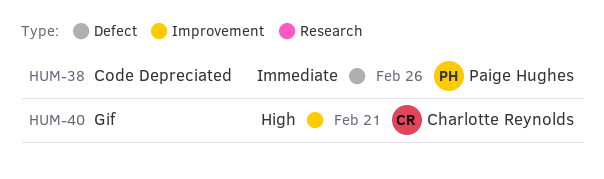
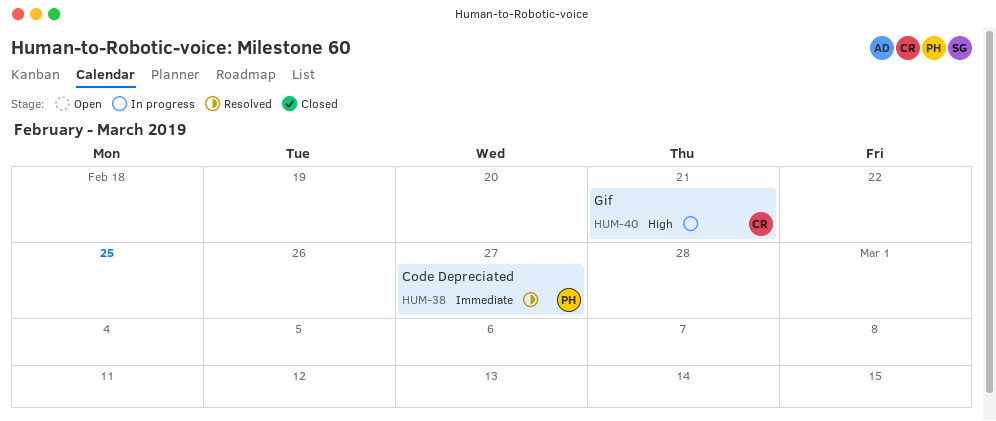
HUM-38, due: Feb 26 -> Feb 27

